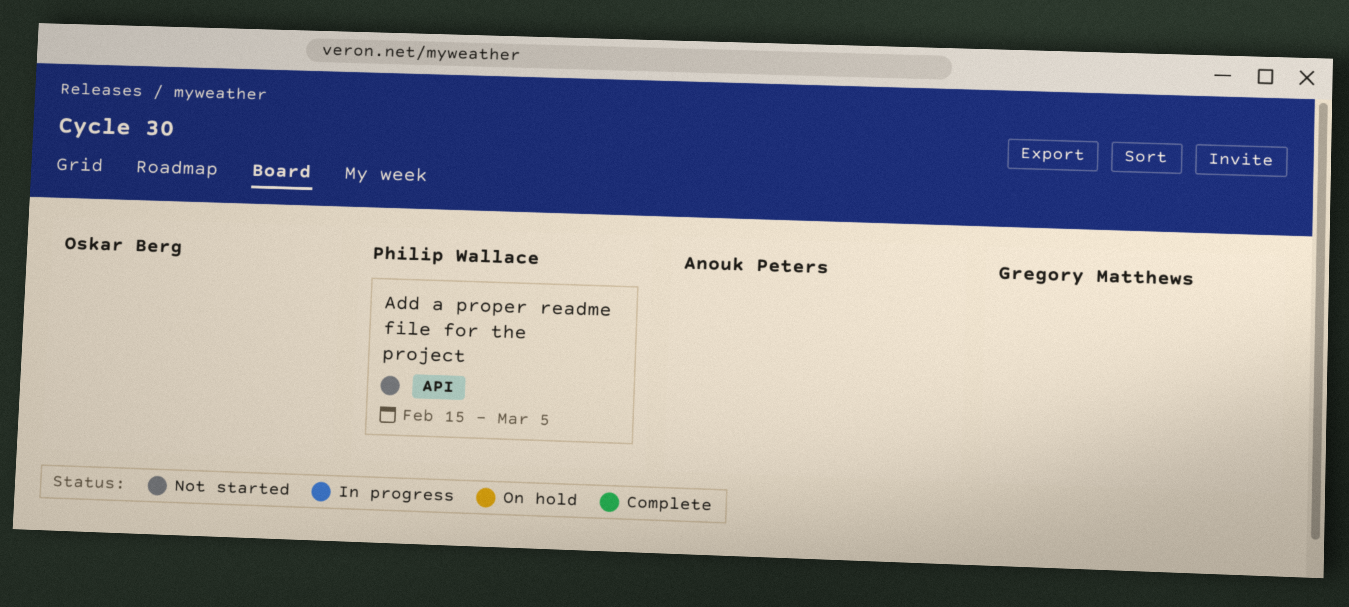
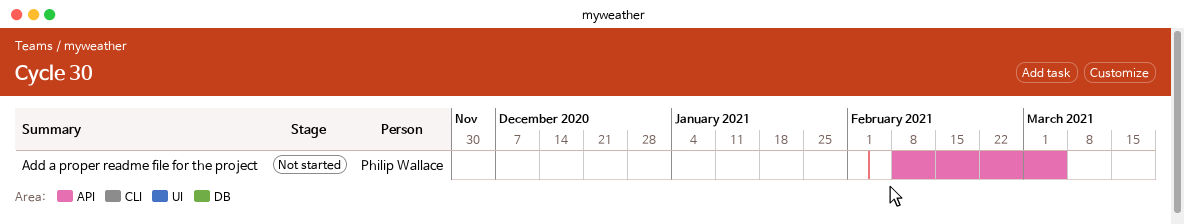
Add a proper readme file for the project, start: Feb 15 -> Feb 8

